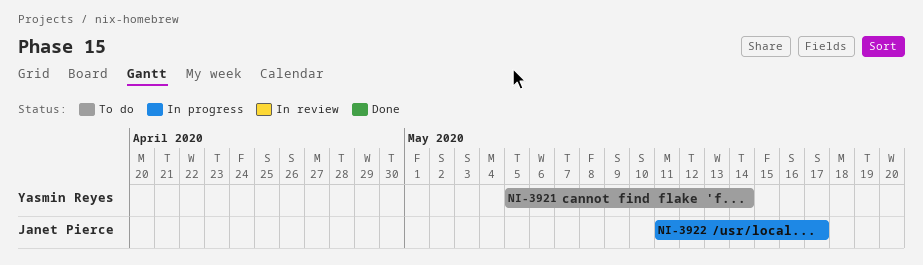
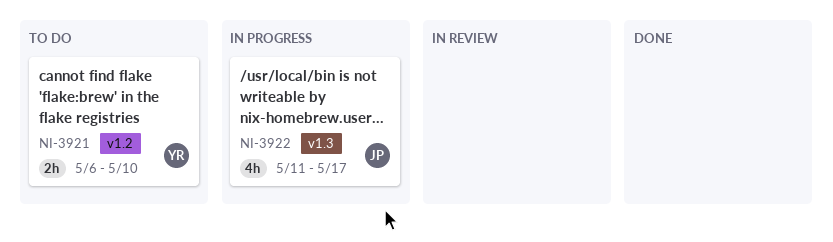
NI-3921, start: May 5 -> May 6
NI-3921, due: May 14 -> May 10

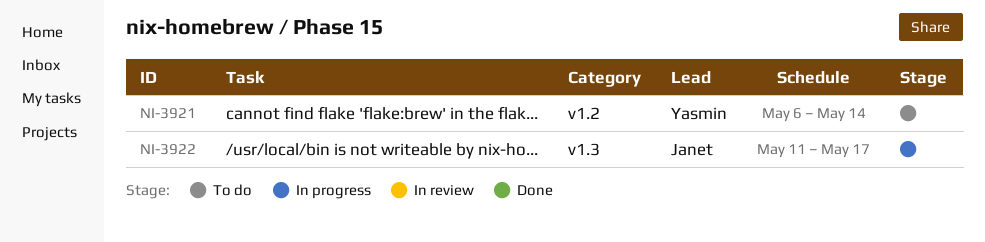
NI-3921, due: May 10 -> May 14

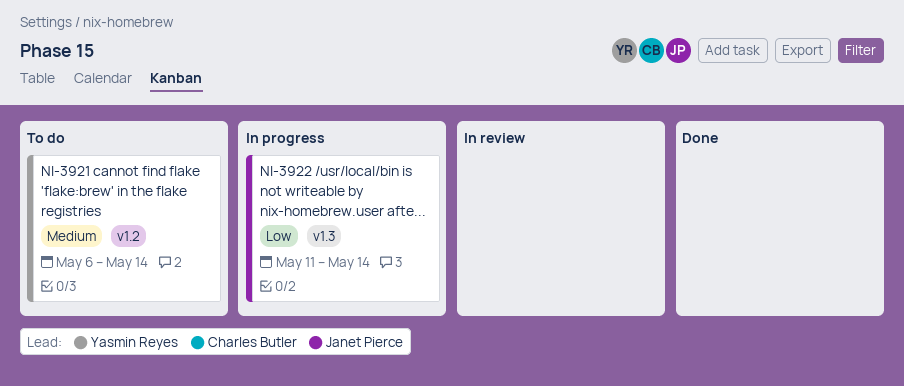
NI-3922, due: May 17 -> May 14

